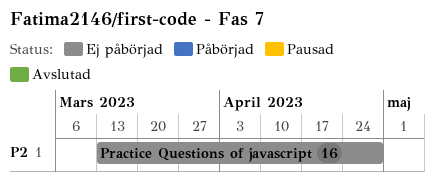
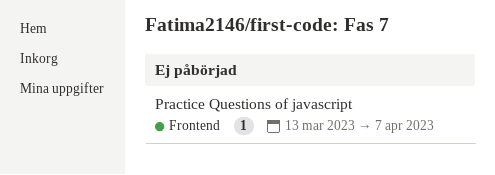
Practice Questions of javascript, estimate: 16 -> 1
Practice Questions of javascript, due: Apr 28 -> Apr 7

